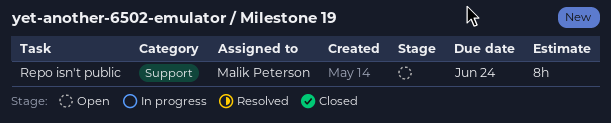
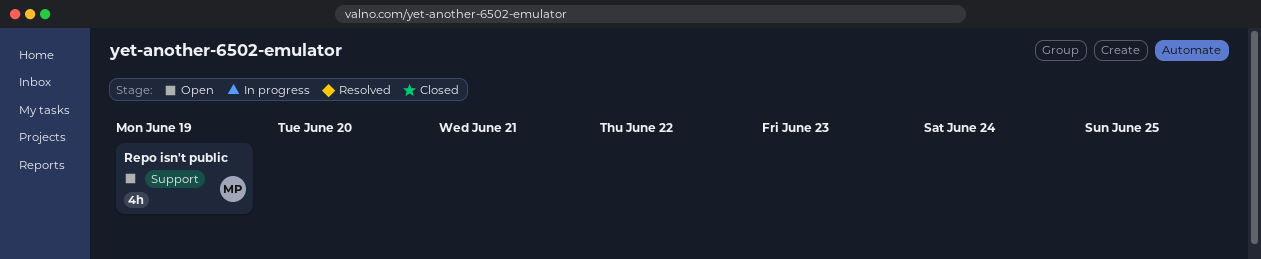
Repo isn't public, estimate: 8h -> 4h
Repo isn't public, due: Jun 24 -> Jun 19

